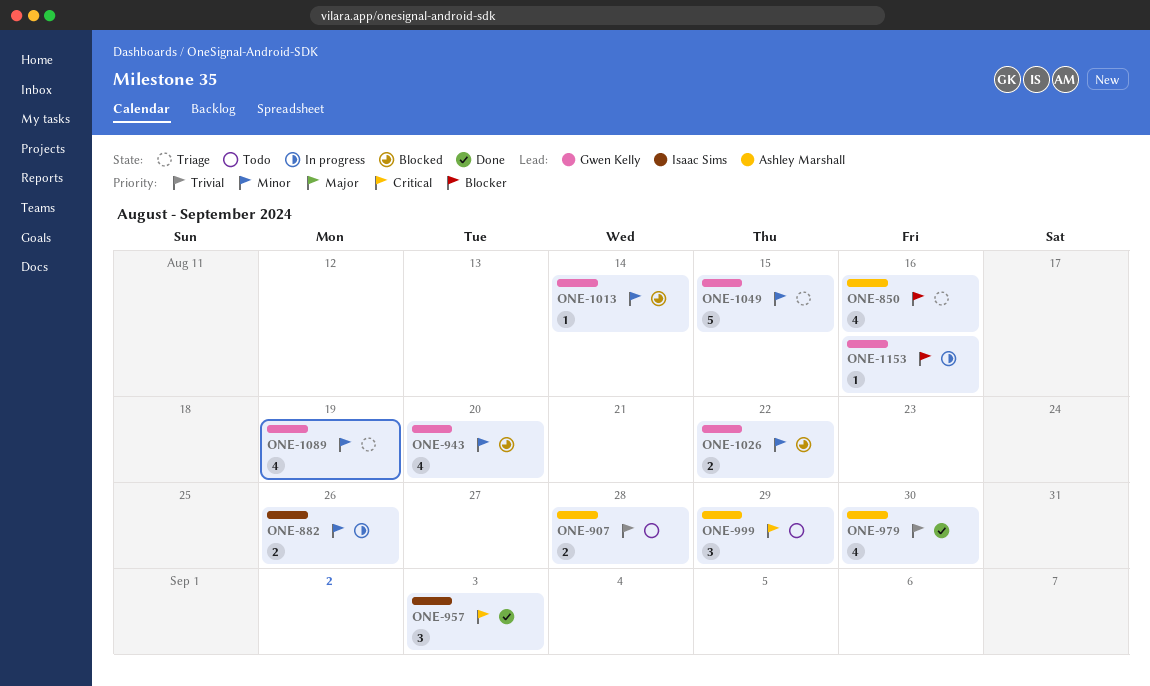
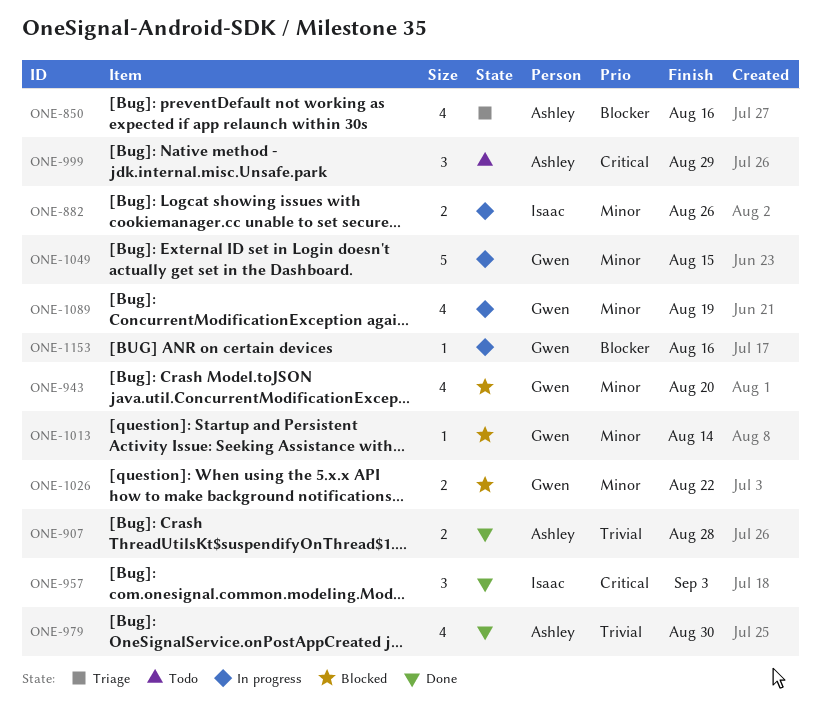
ONE-907, status: Todo -> Done
ONE-1049, status: Triage -> In progress
ONE-1089, status: Triage -> In progress

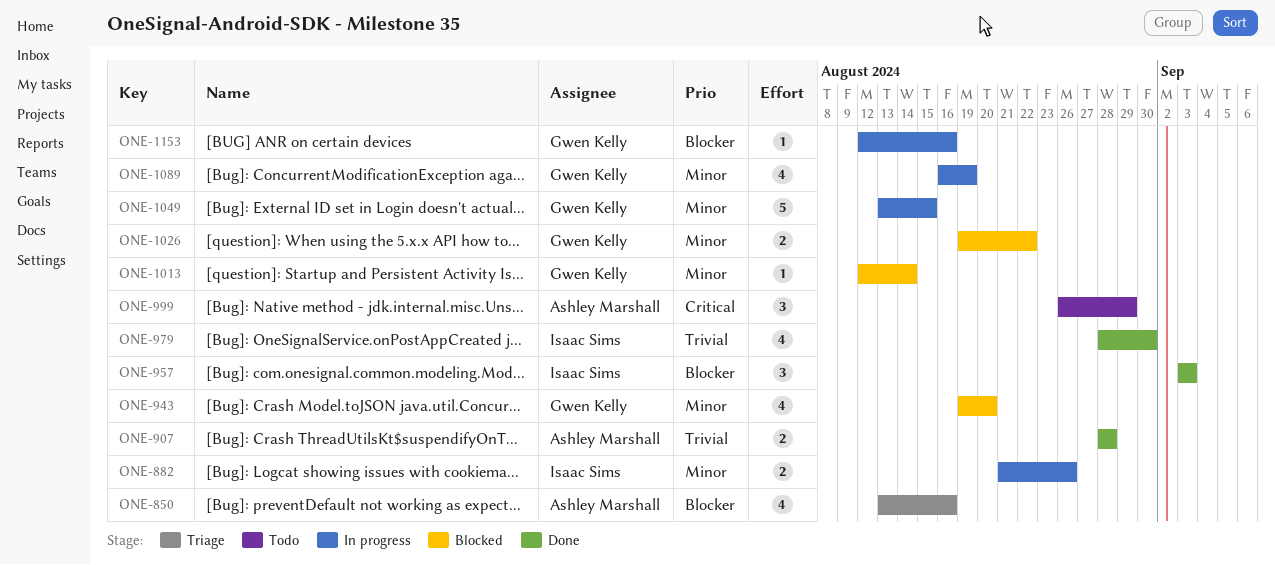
ONE-957, priority: Critical -> Blocker
ONE-979, owner: Ashley Marshall -> Isaac Sims

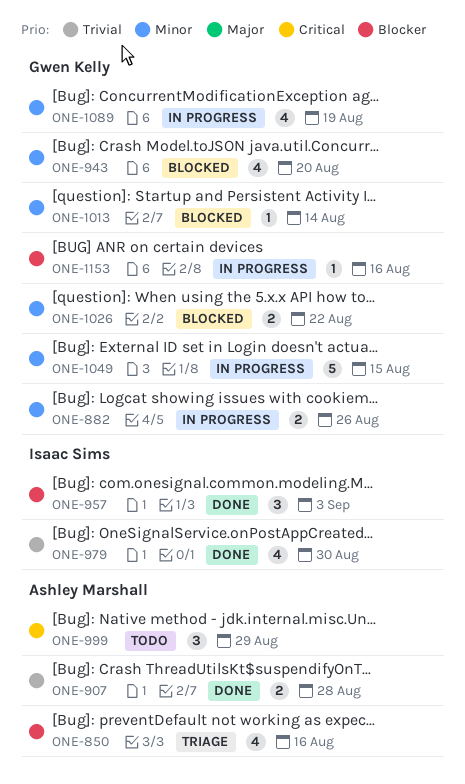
ONE-882, owner: Isaac Sims -> Gwen Kelly

